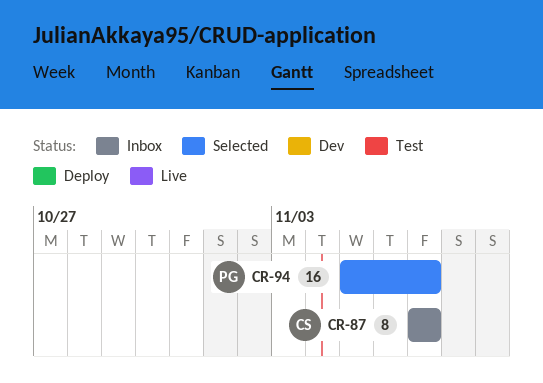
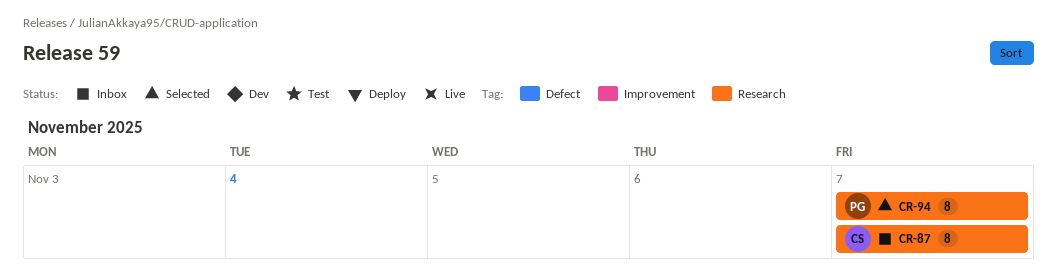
CR-94, estimate: 16 -> 8
CR-94, start: Nov 5 -> Nov 7

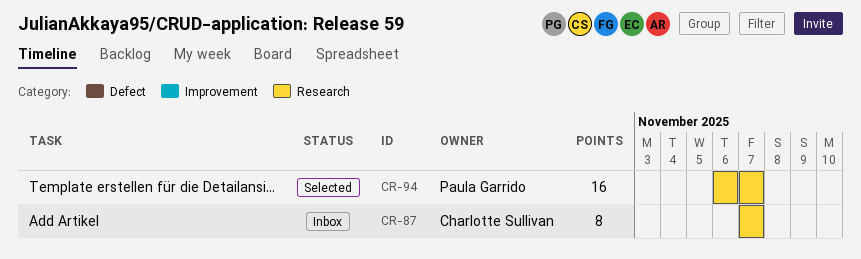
CR-94, estimate: 8 -> 16
CR-94, start: Nov 7 -> Nov 6

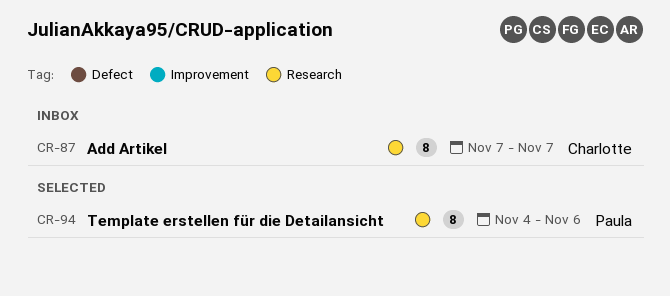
CR-94, estimate: 16 -> 8
CR-94, start: Nov 6 -> Nov 4
CR-94, due: Nov 7 -> Nov 6

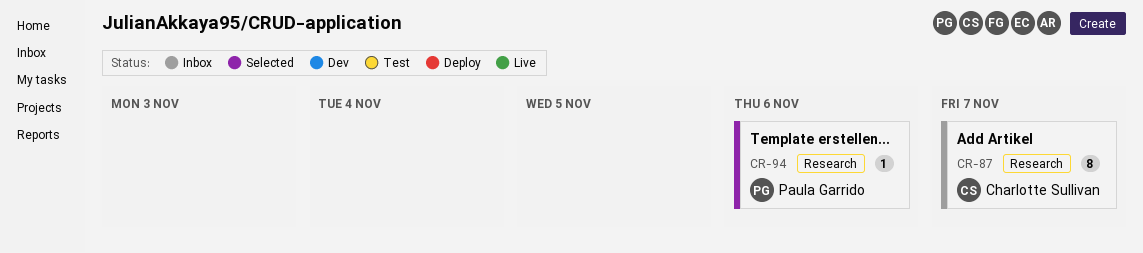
CR-94, estimate: 8 -> 1

